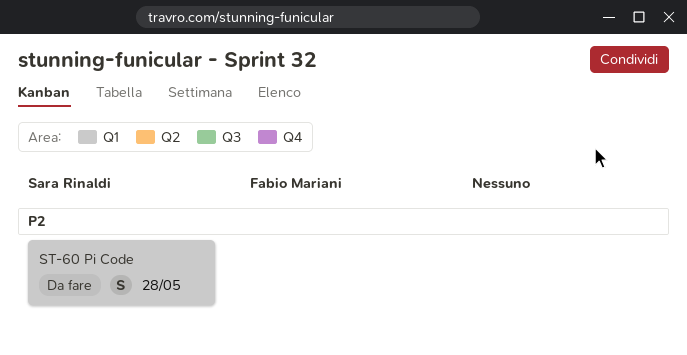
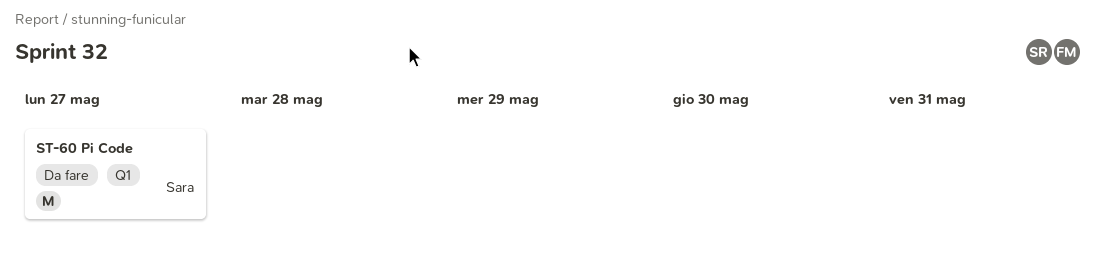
ST-60, estimate: S -> M
ST-60, due: May 28 -> May 27

